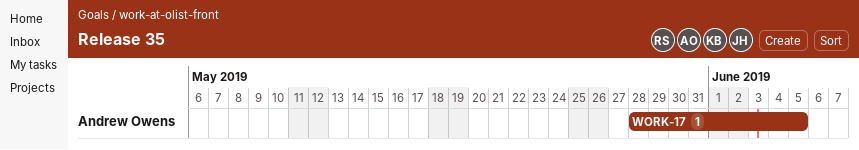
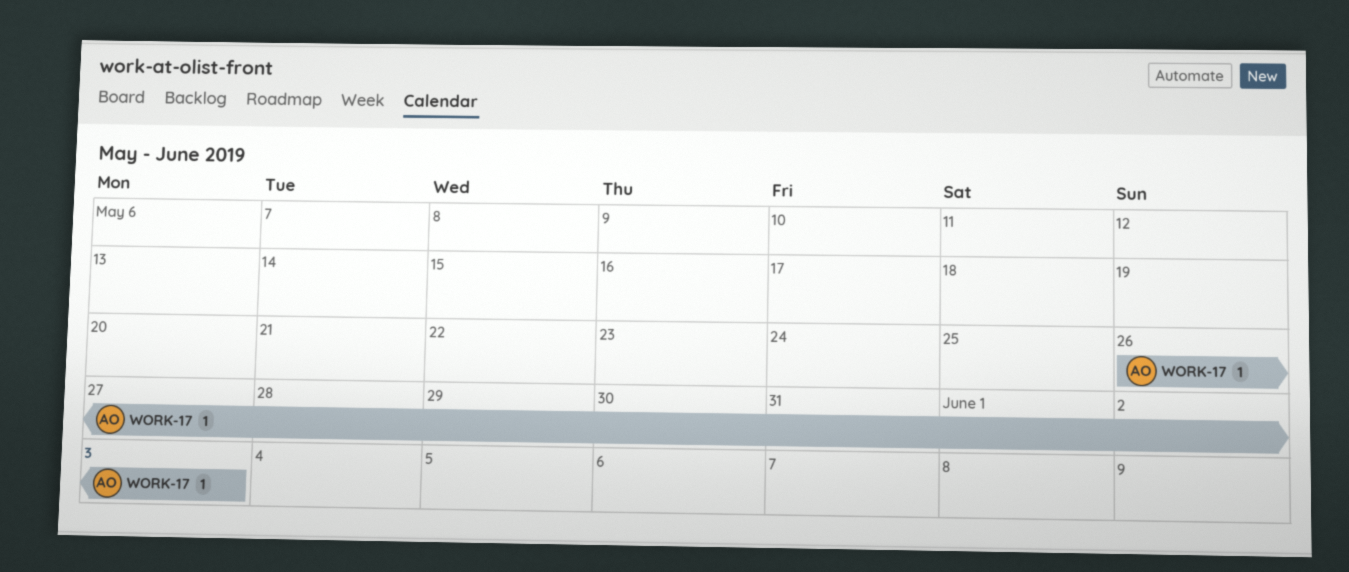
WORK-17, start: May 28 -> May 26
WORK-17, due: Jun 5 -> Jun 3

